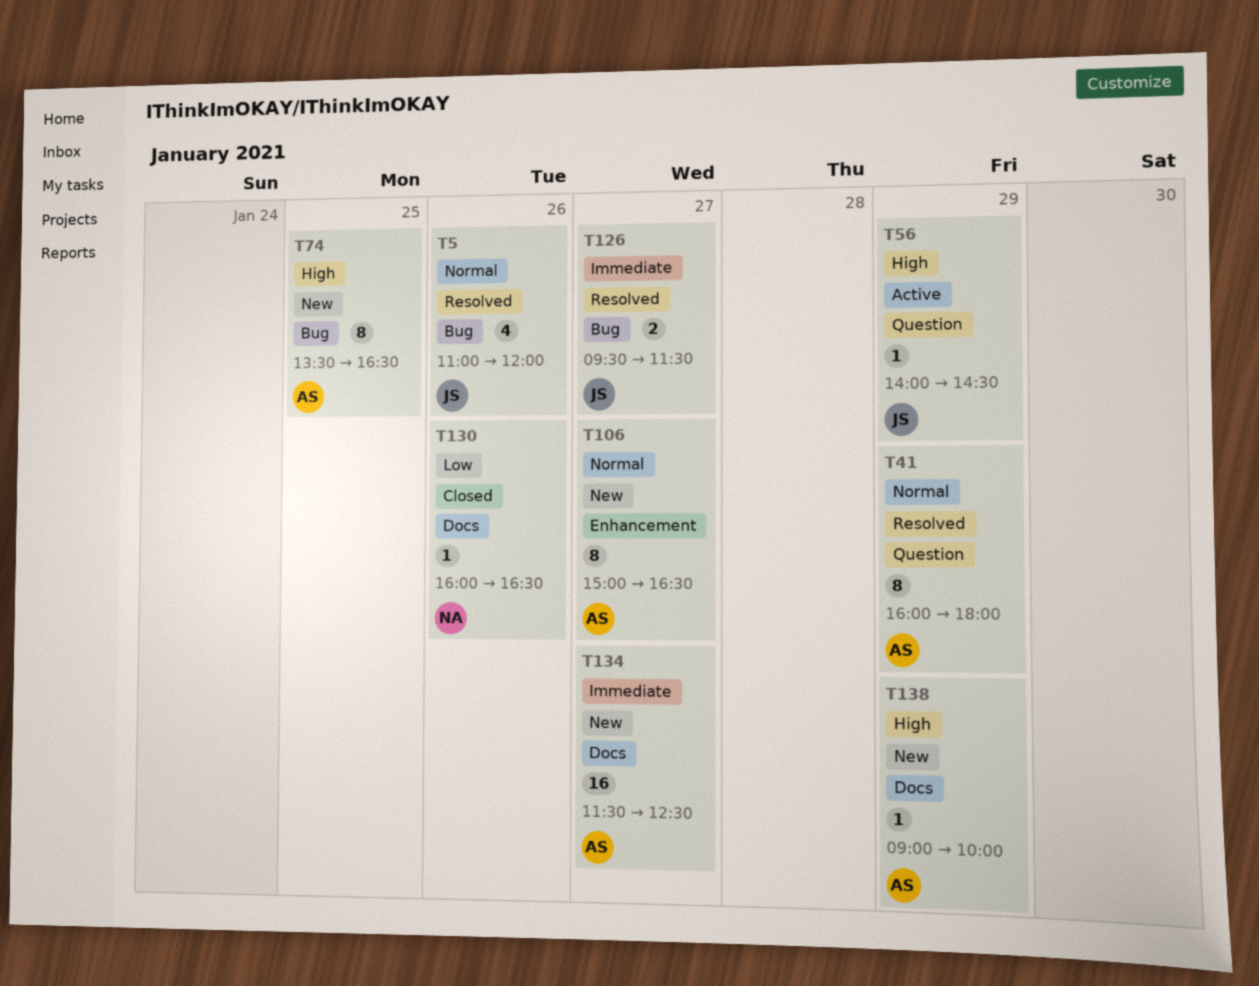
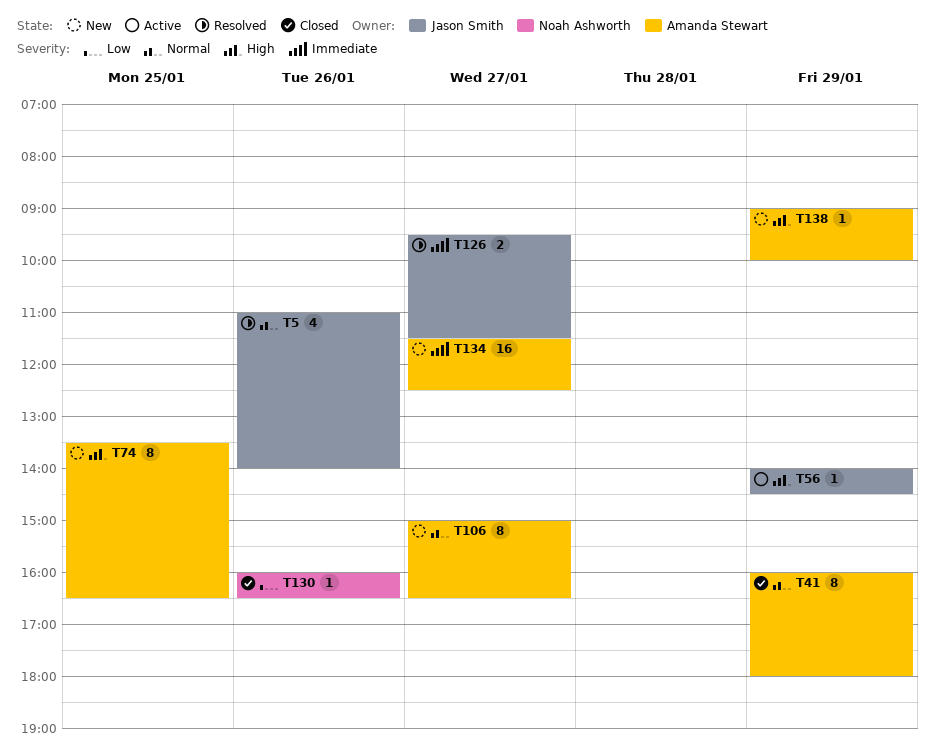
T5, ends: 12:00 -> 14:00
T41, status: Resolved -> Closed

